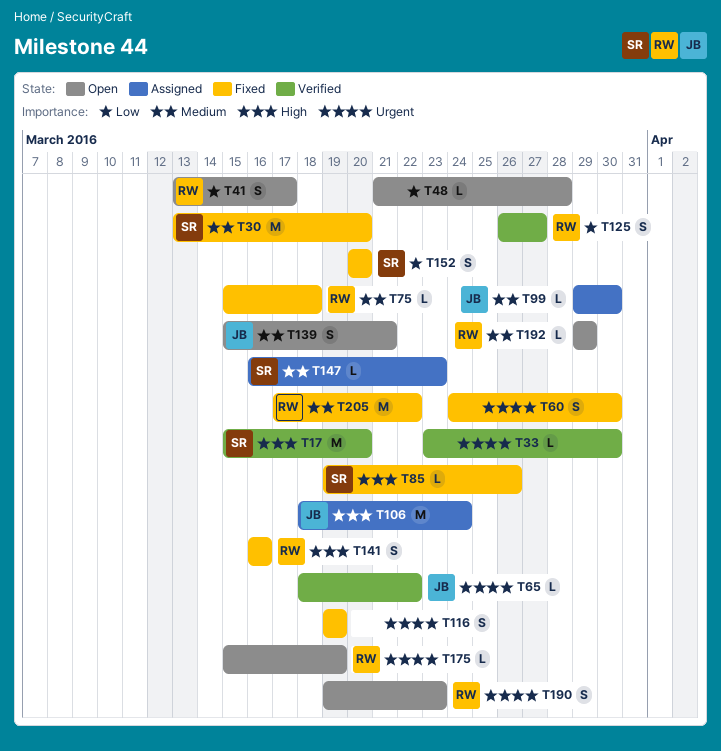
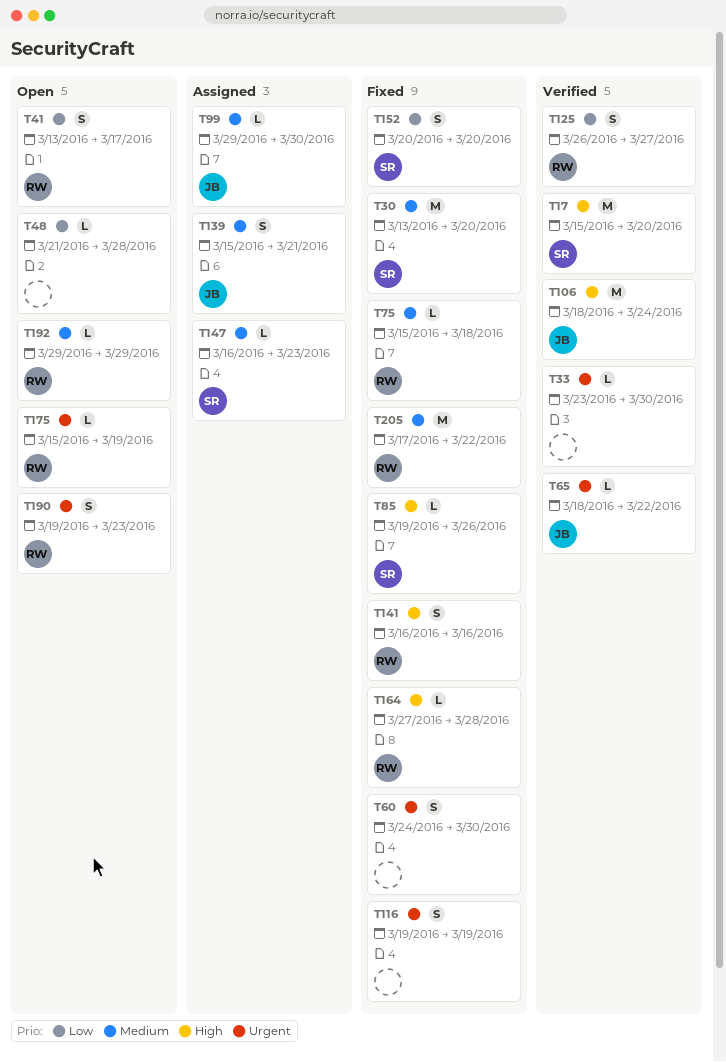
T106, status: Assigned -> Verified
T139, status: Open -> Assigned
T164: none -> present

